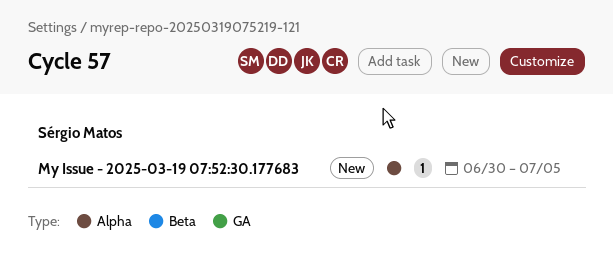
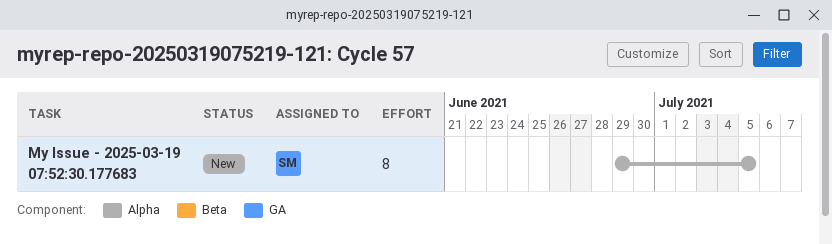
My Issue - 2025-03-19 07:52:30.177683, estimate: 1 -> 8
My Issue - 2025-03-19 07:52:30.177683, start: Jun 30 -> Jun 29

